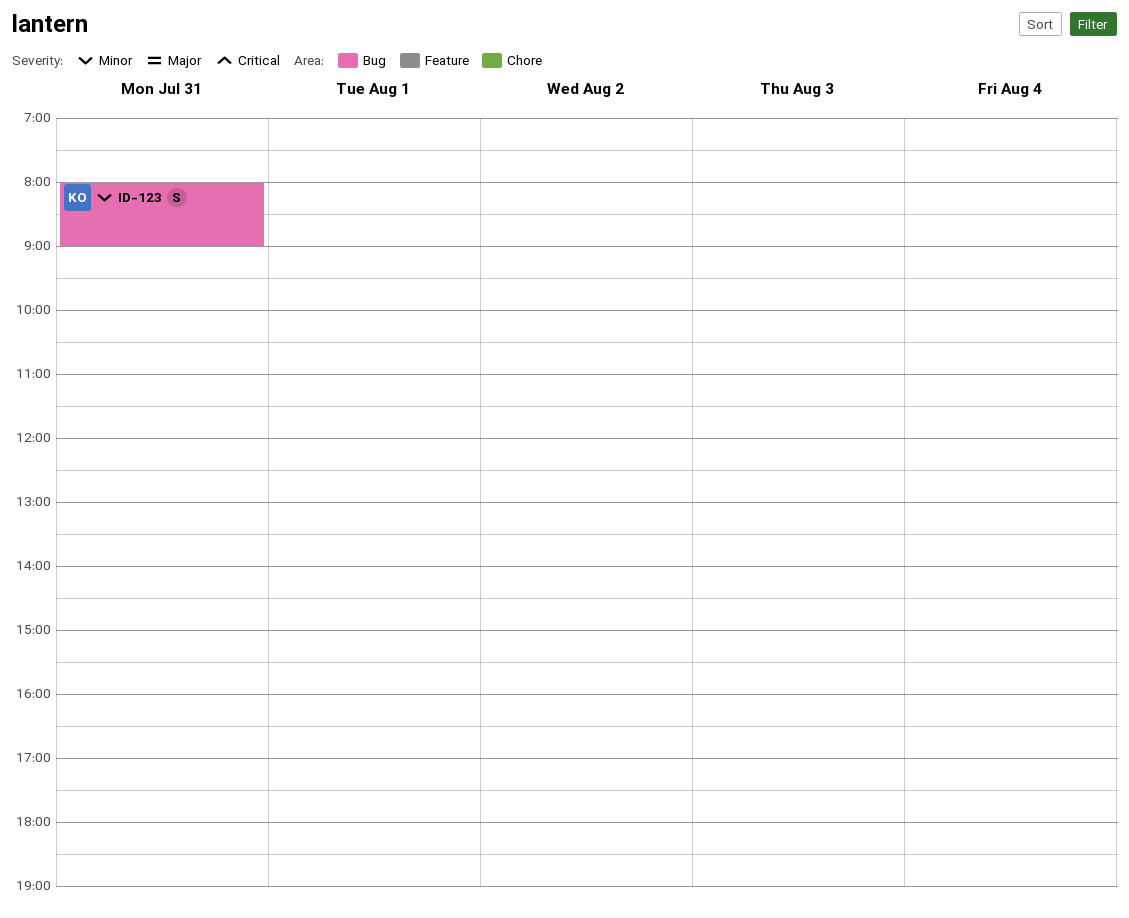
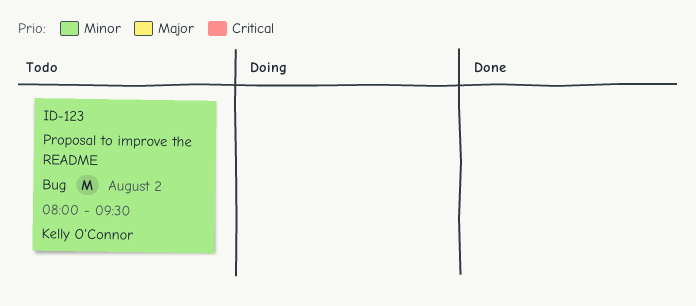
ID-123, estimate: S -> M
ID-123, day: Jul 31 -> Aug 2
ID-123, ends: 09:00 -> 09:30

